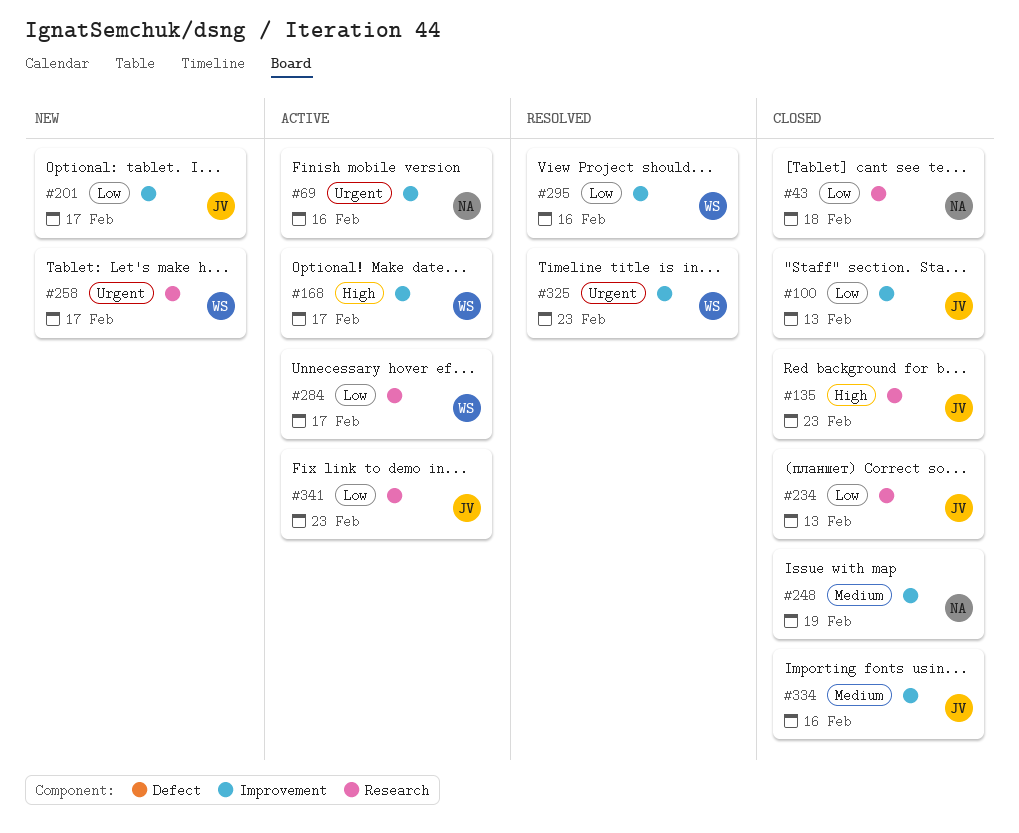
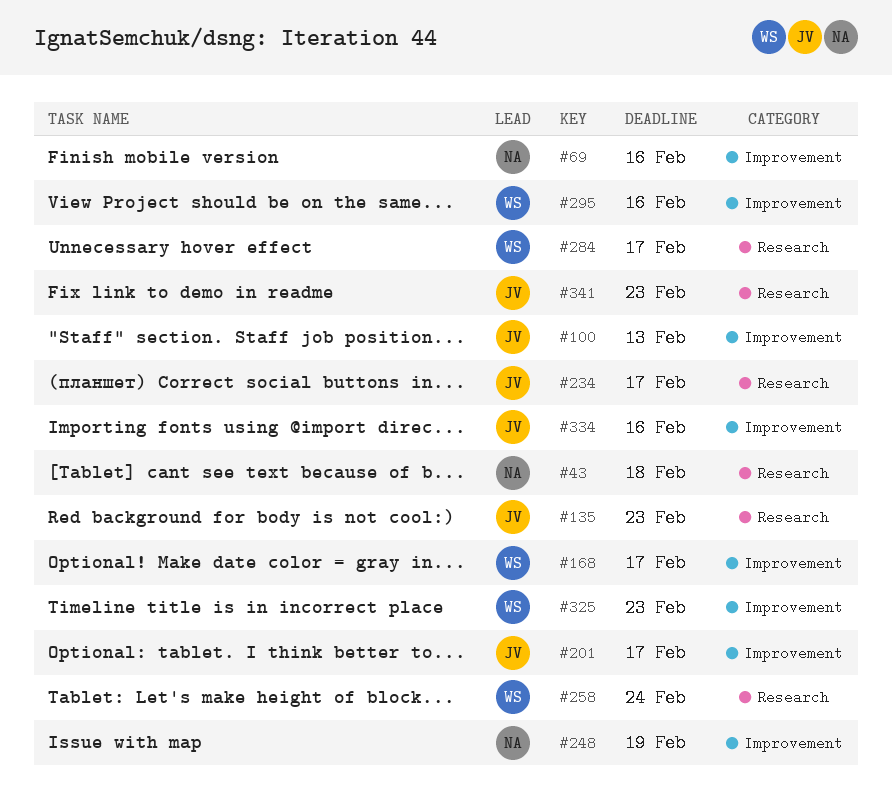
#234, due: Feb 13 -> Feb 17
#258, due: Feb 17 -> Feb 24

